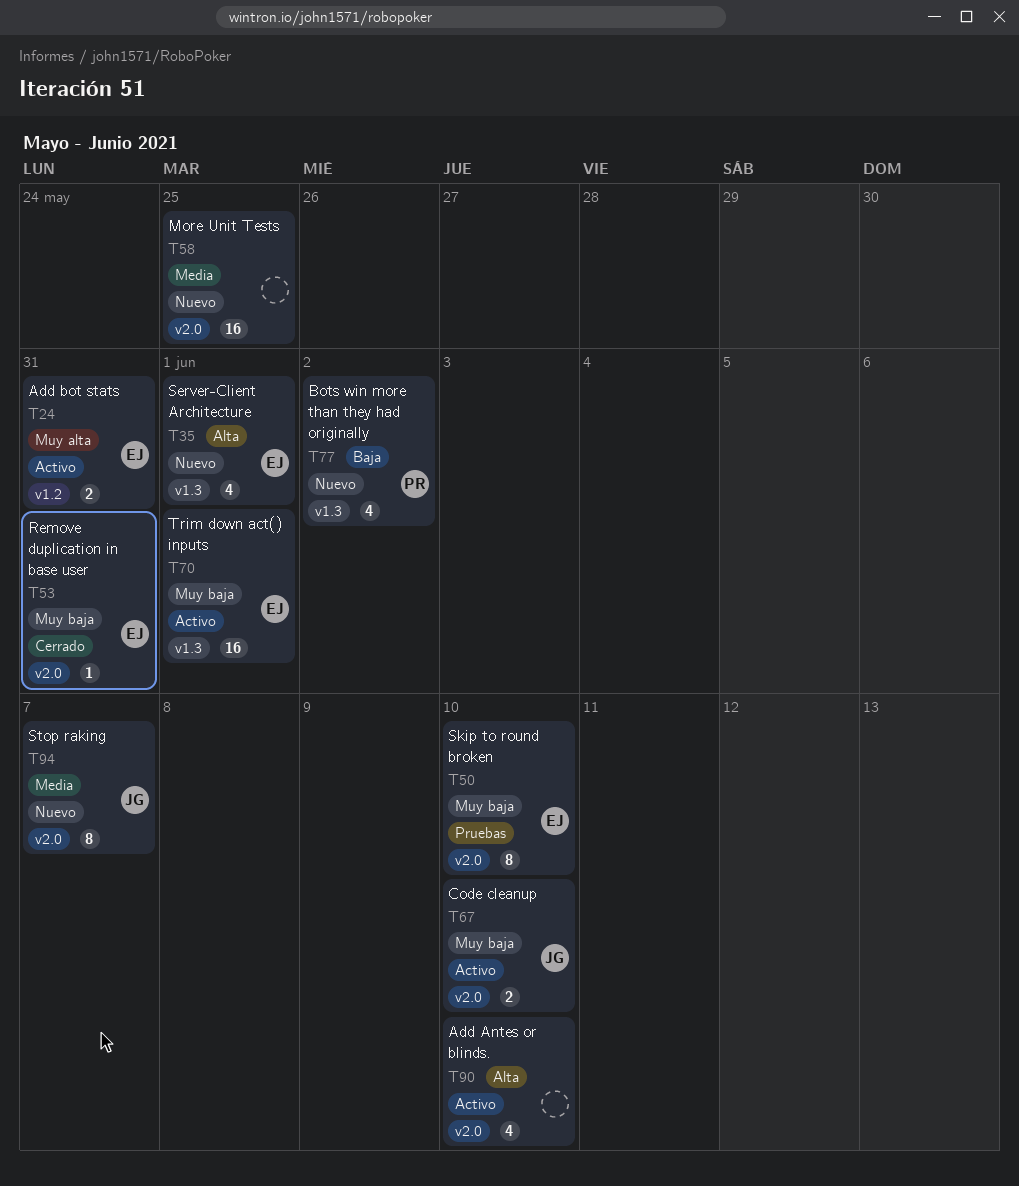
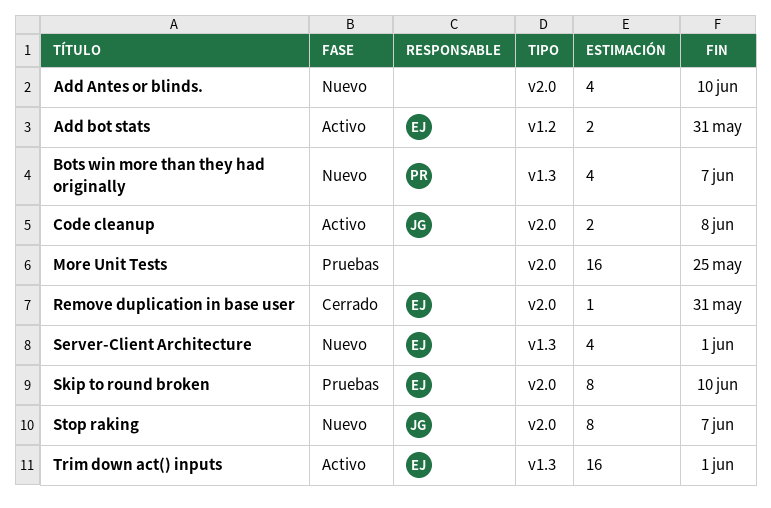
Add Antes or blinds., status: Activo -> Nuevo
Bots win more than they had originally, due: Jun 2 -> Jun 7
Code cleanup, due: Jun 10 -> Jun 8
More Unit Tests, status: Nuevo -> Pruebas

